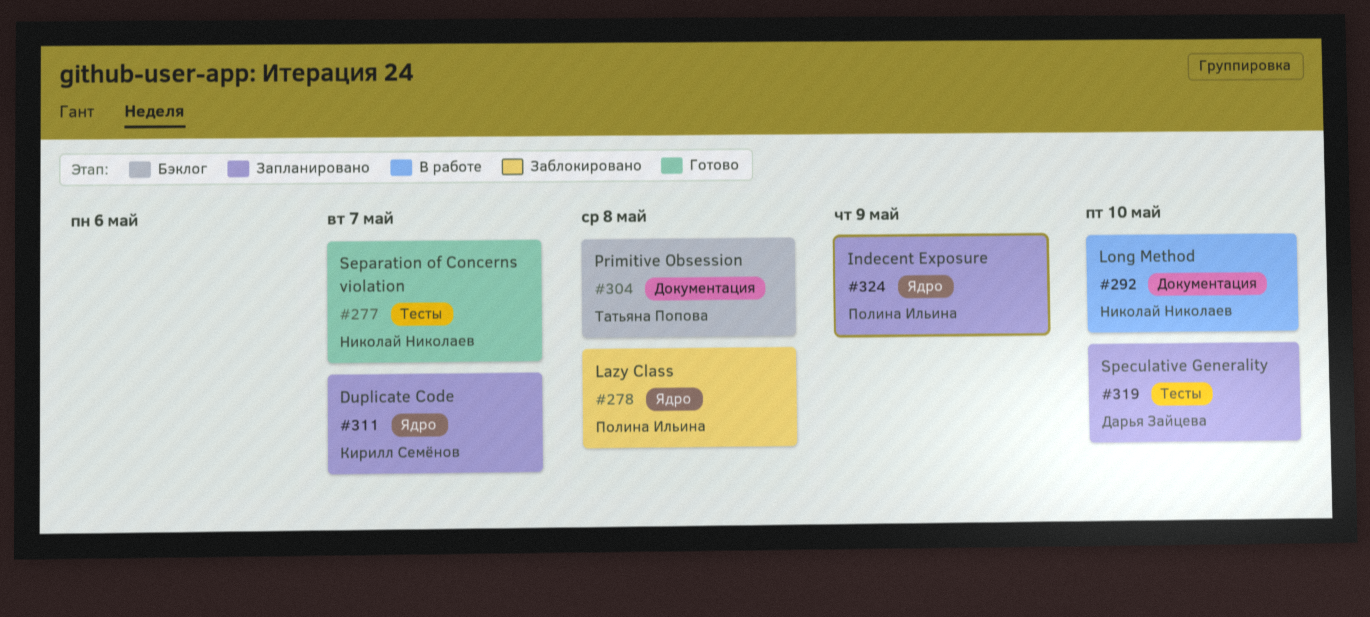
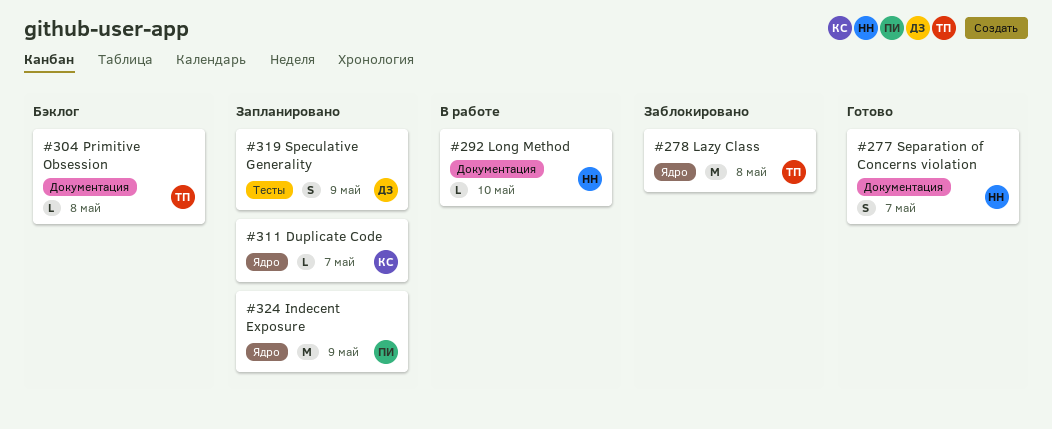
#277, label: Тесты -> Документация
#278, owner: Полина Ильина -> Татьяна Попова
#319, due: May 10 -> May 9

